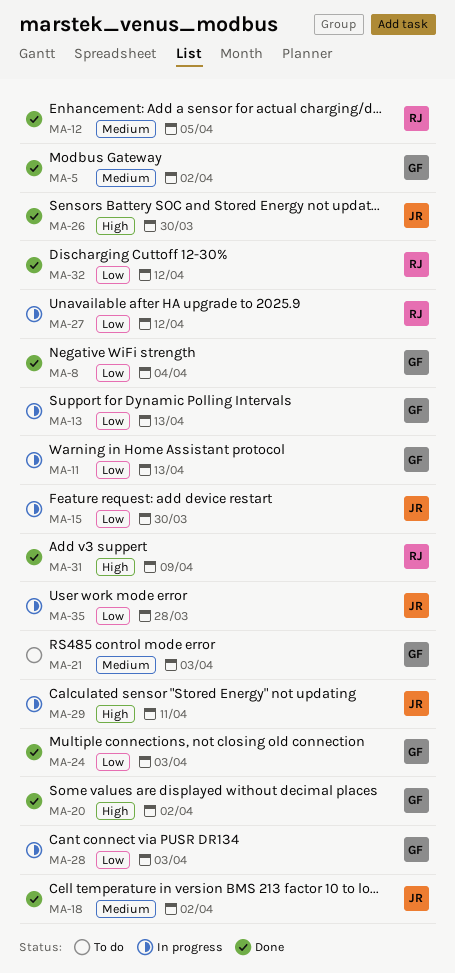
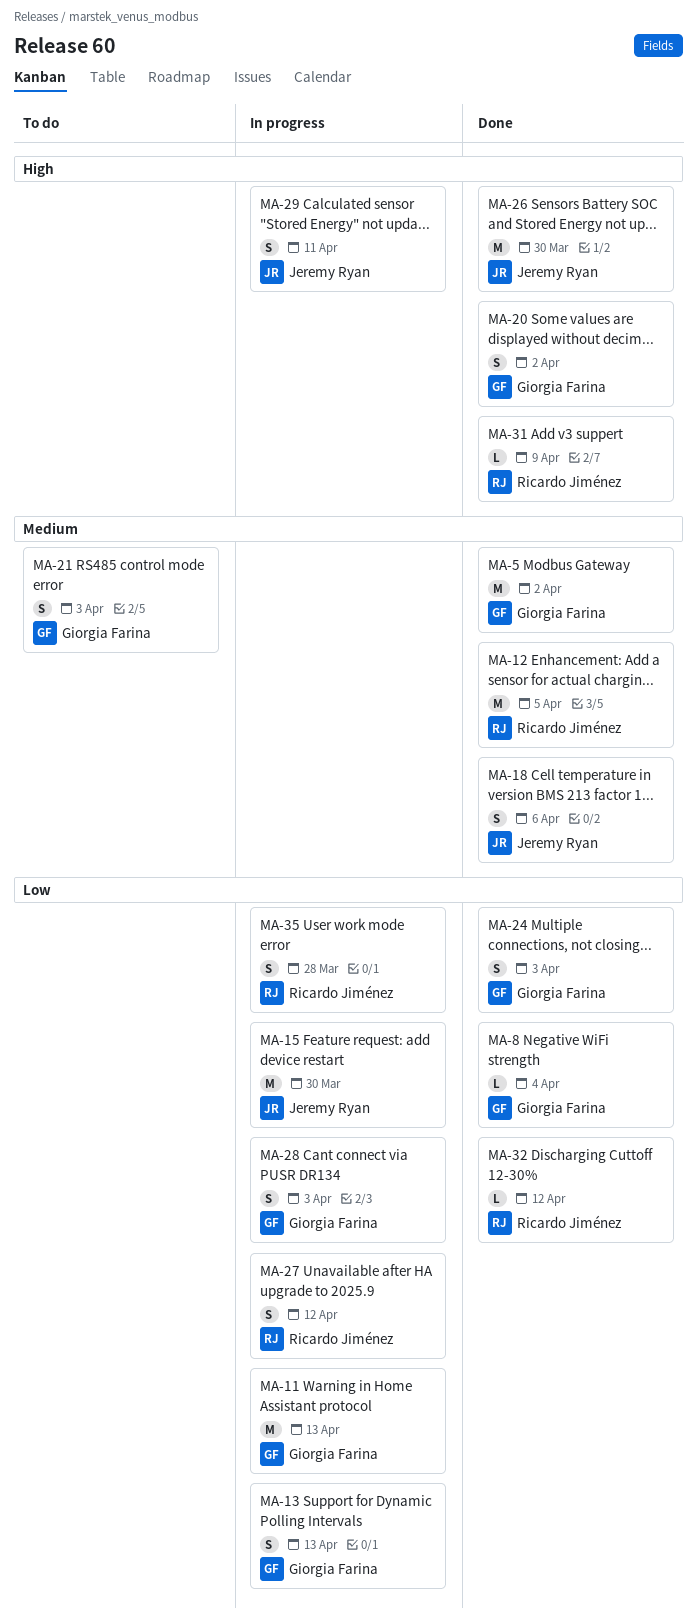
MA-18, due: Apr 2 -> Apr 6
MA-35, owner: Jeremy Ryan -> Ricardo Jiménez

